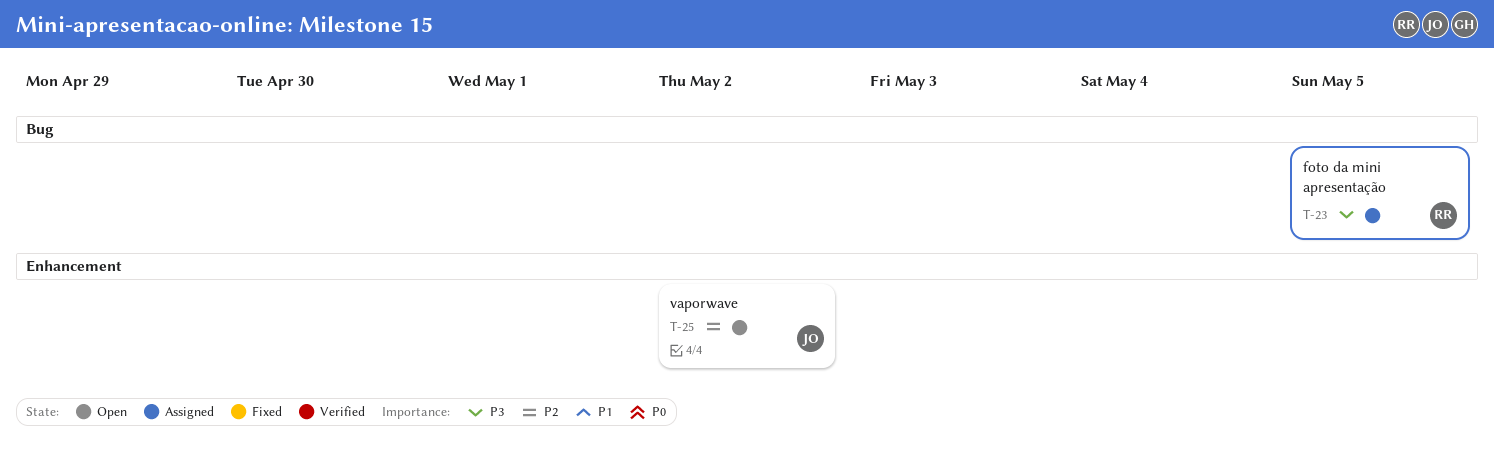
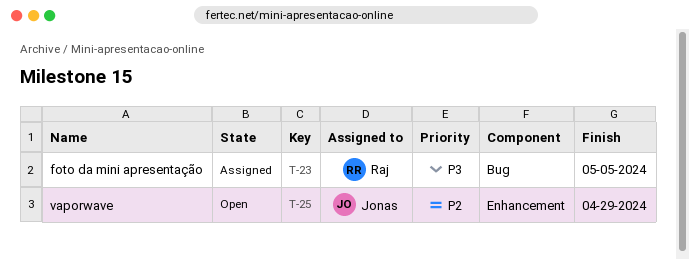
T-25, due: May 2 -> Apr 29

